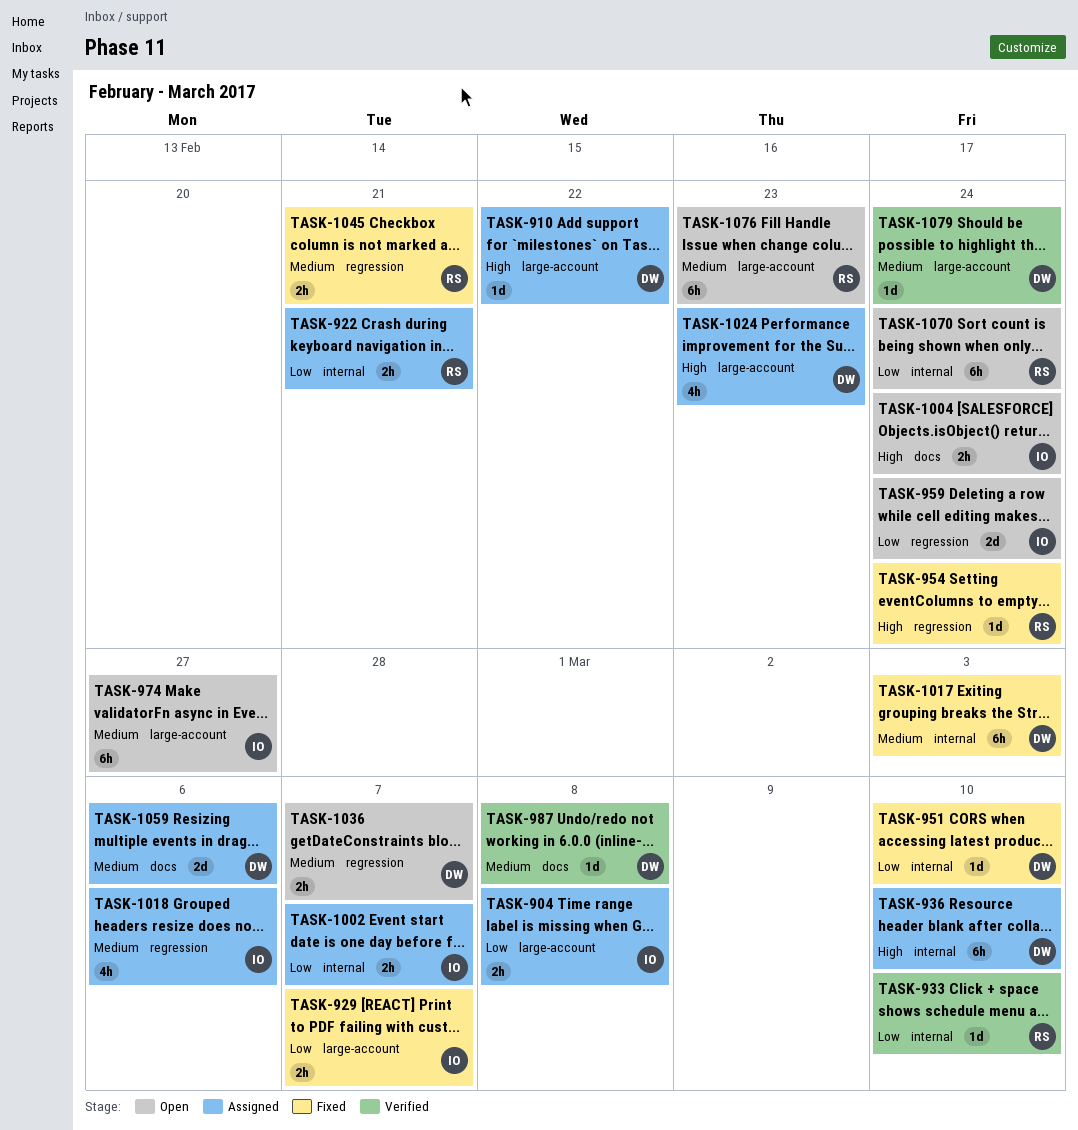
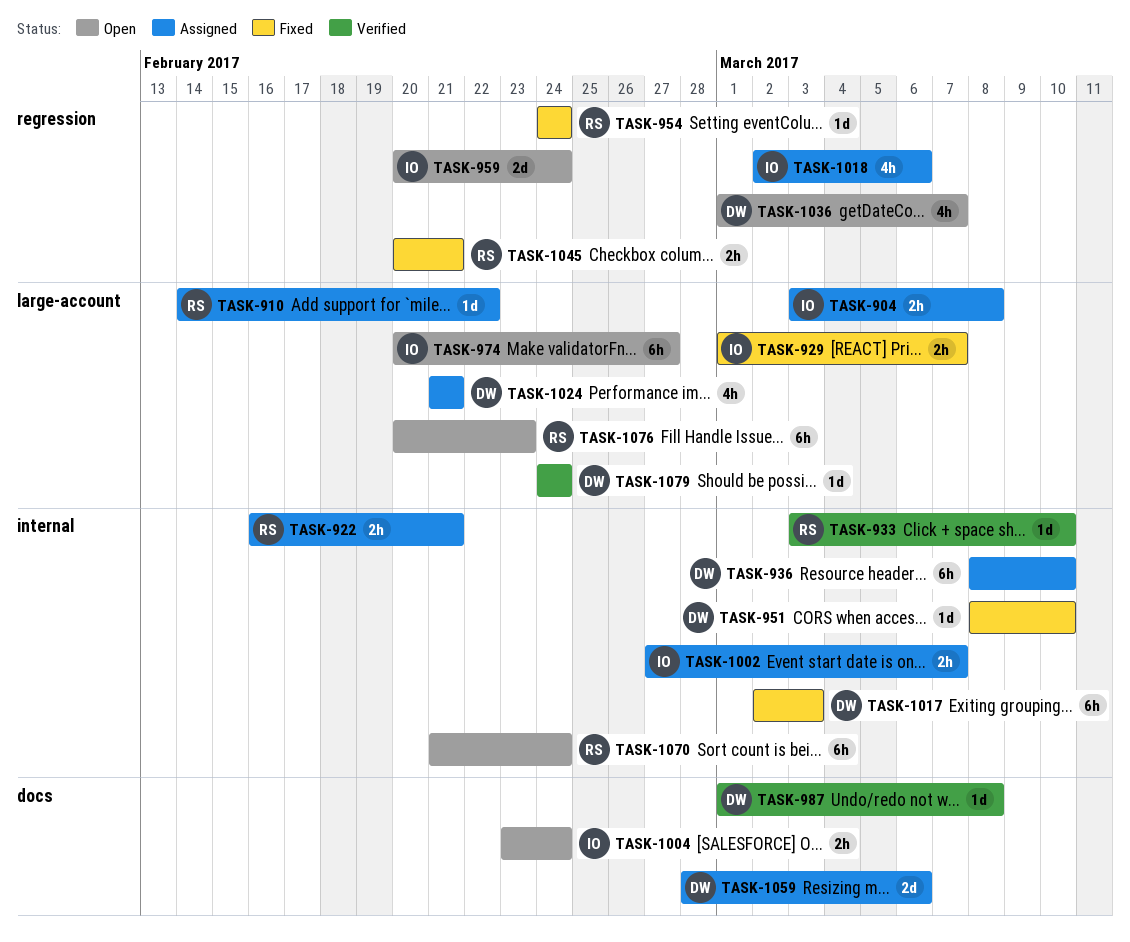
TASK-910, owner: DW -> RS
TASK-1024, due: Feb 23 -> Feb 21
TASK-1036, estimate: 2h -> 4h

